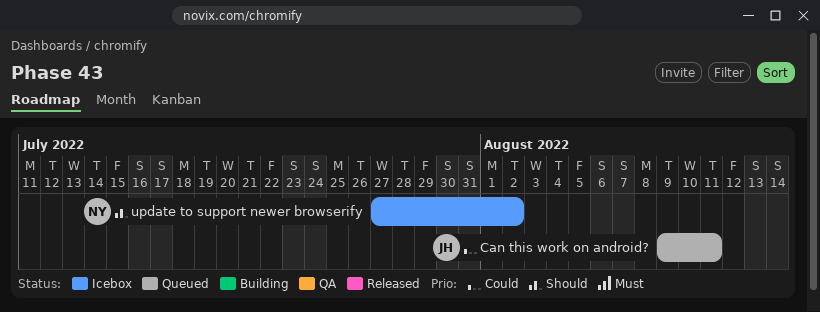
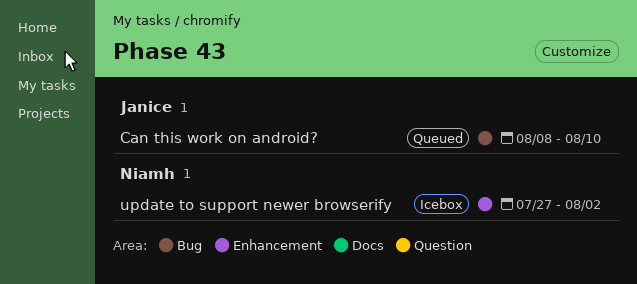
Can this work on android?, start: Aug 9 -> Aug 8
Can this work on android?, due: Aug 11 -> Aug 10

